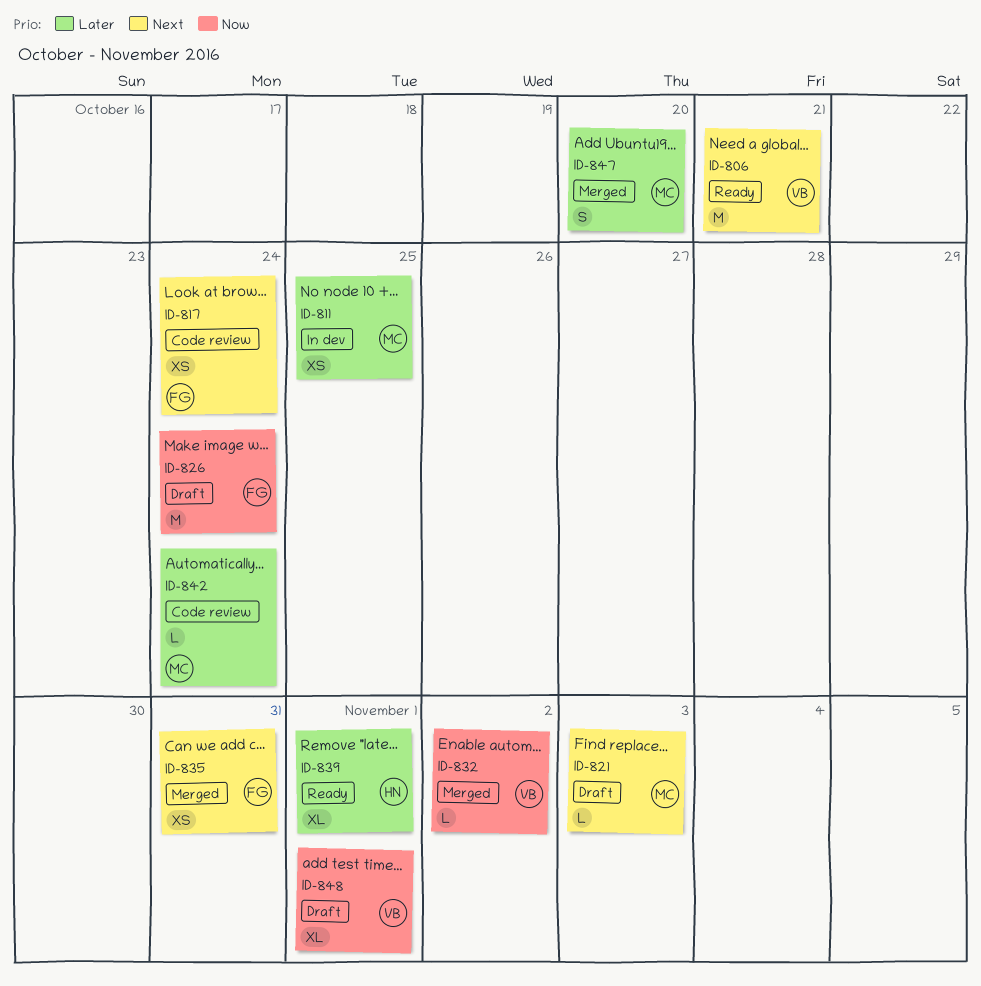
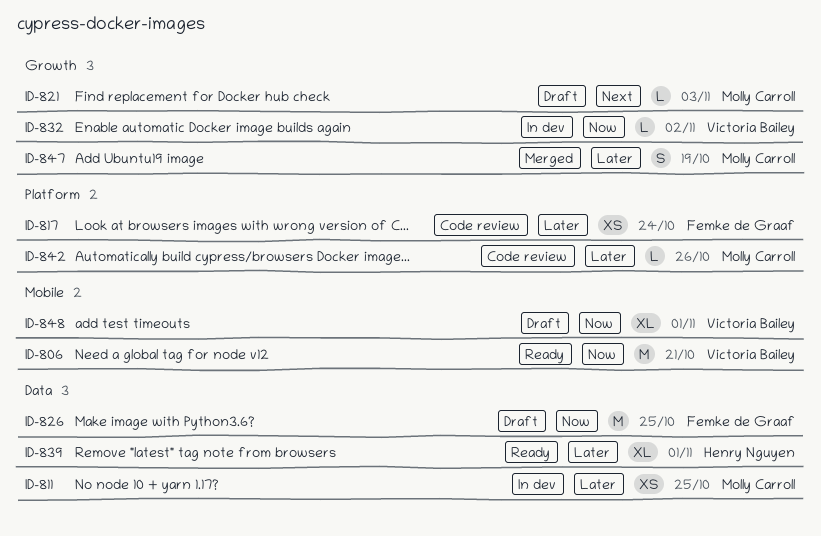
ID-806, priority: Next -> Now
ID-817, priority: Next -> Later
ID-826, due: Oct 24 -> Oct 25
ID-832, status: Merged -> In dev
ID-835: present -> none
ID-842, due: Oct 24 -> Oct 26
ID-847, due: Oct 20 -> Oct 19

